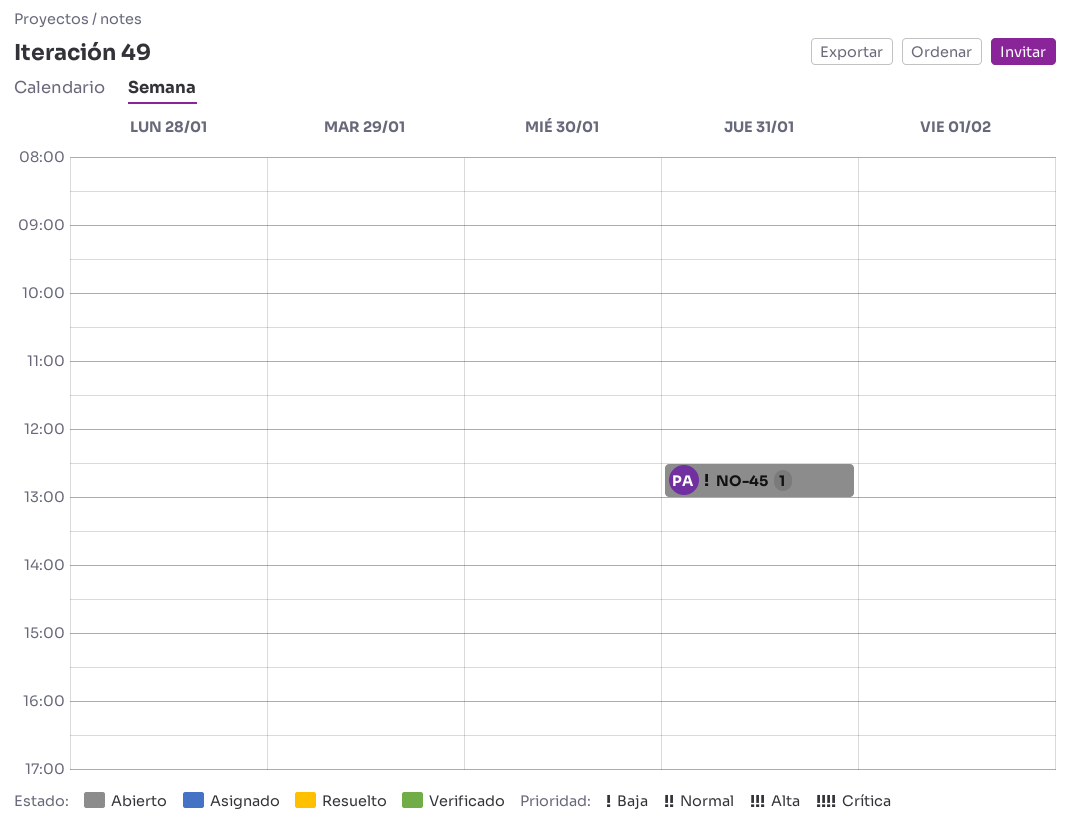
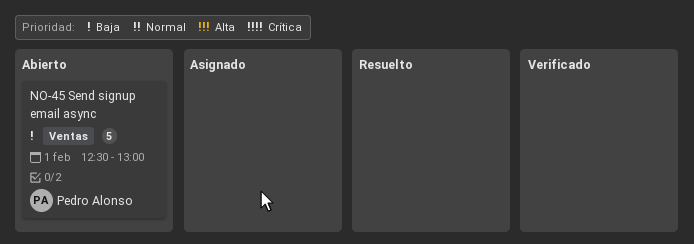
NO-45, estimate: 1 -> 5
NO-45, day: Jan 31 -> Feb 1

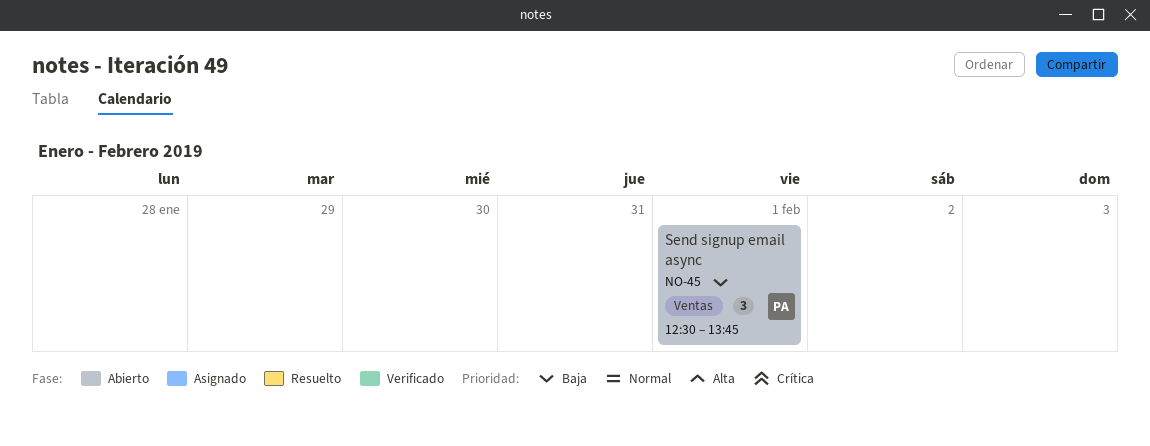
NO-45, estimate: 5 -> 3
NO-45, ends: 13:00 -> 13:45

